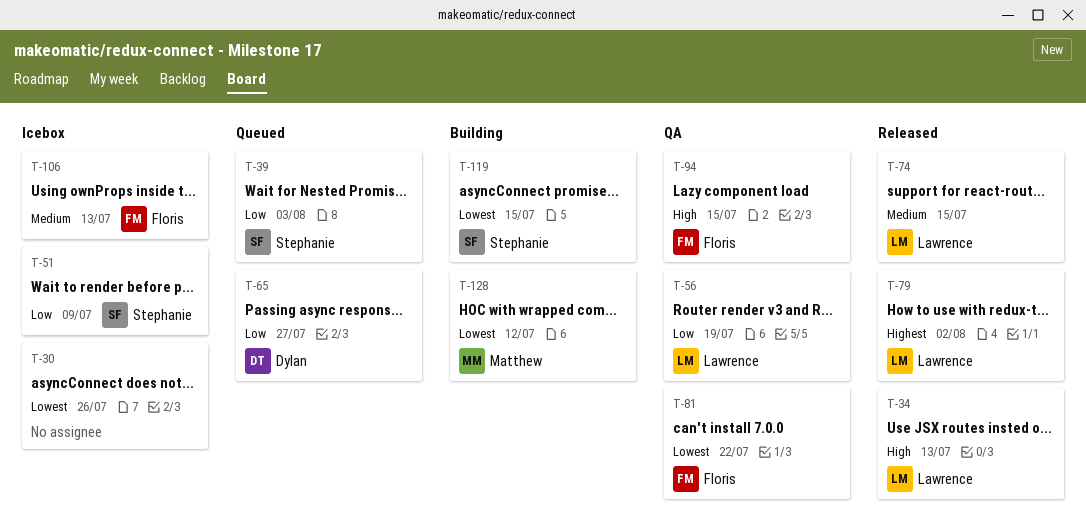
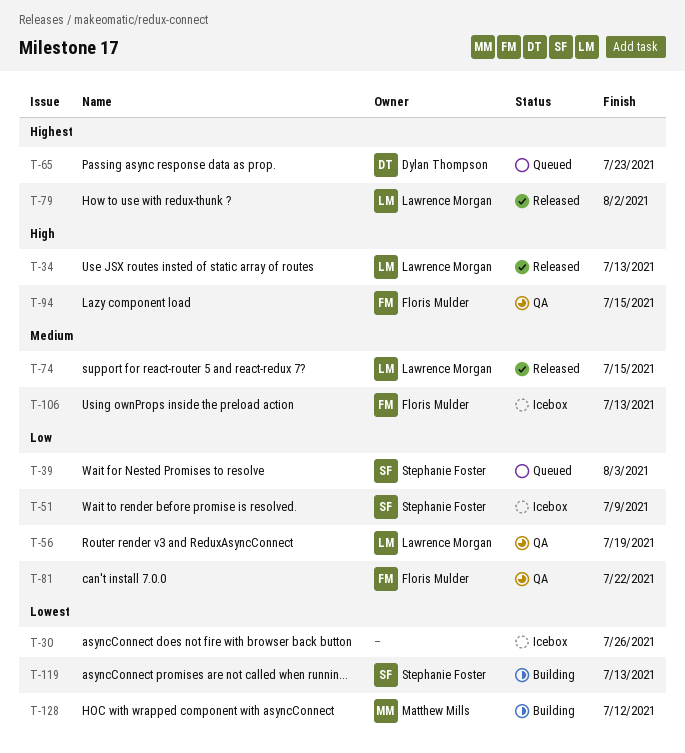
T-65, priority: Low -> Highest
T-65, due: Jul 27 -> Jul 23
T-81, priority: Lowest -> Low
T-119, due: Jul 15 -> Jul 13

